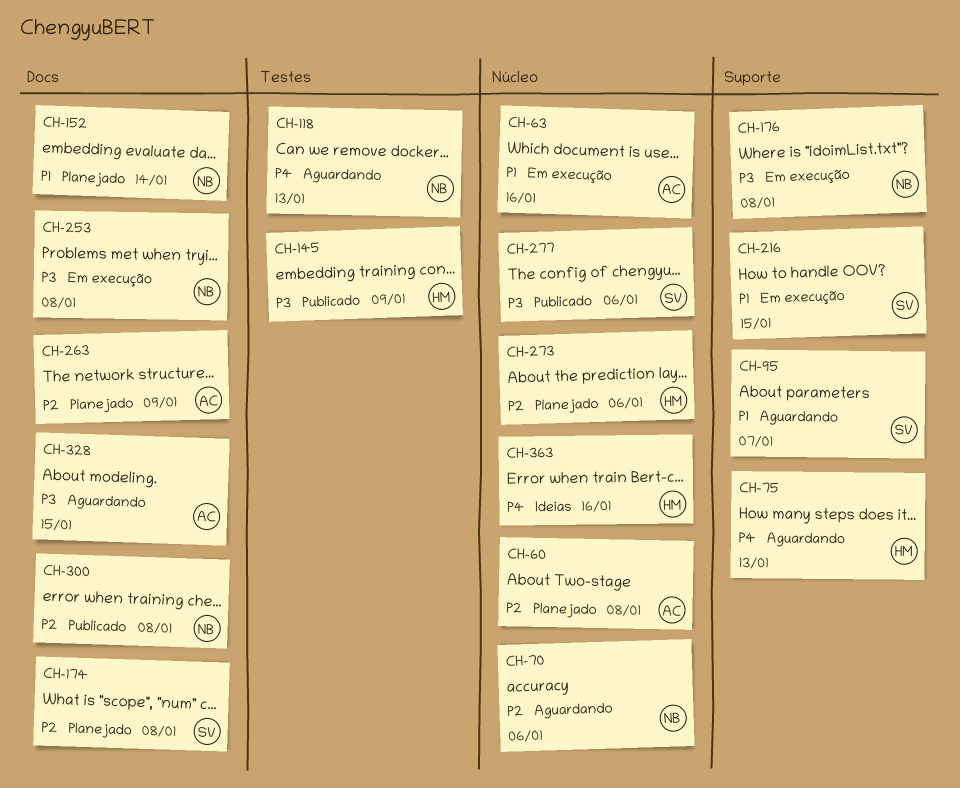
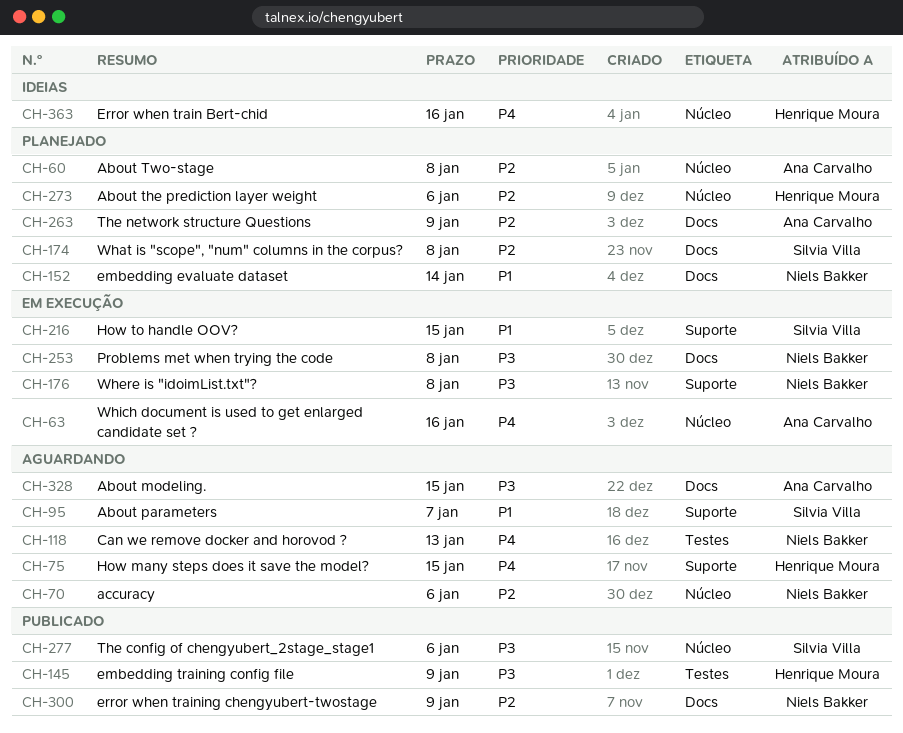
CH-63, priority: P1 -> P4
CH-75, due: Jan 13 -> Jan 15
CH-300, due: Jan 8 -> Jan 9

